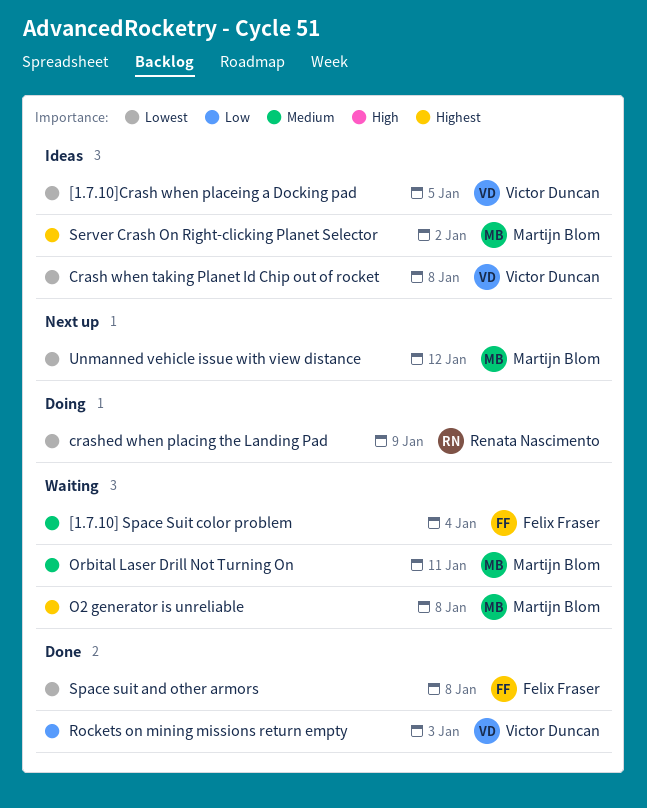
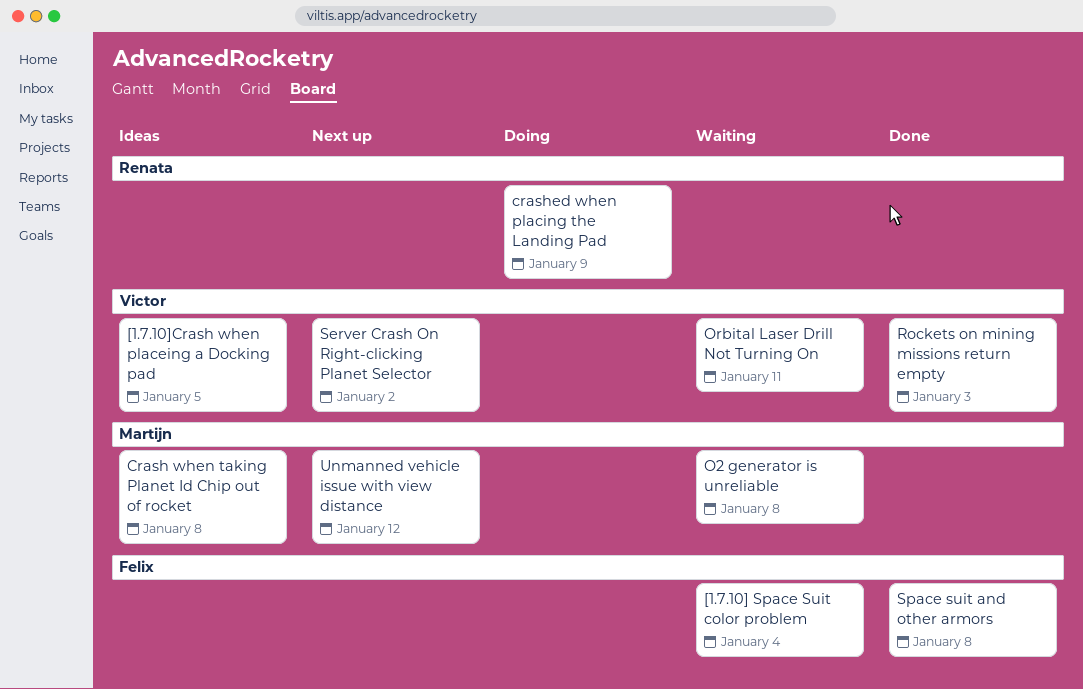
Crash when taking Planet Id Chip out of rocket, owner: Victor Duncan -> Martijn Blom
Orbital Laser Drill Not Turning On, owner: Martijn Blom -> Victor Duncan
Server Crash On Right-clicking Planet Selector, status: Ideas -> Next up
Server Crash On Right-clicking Planet Selector, owner: Martijn Blom -> Victor Duncan

